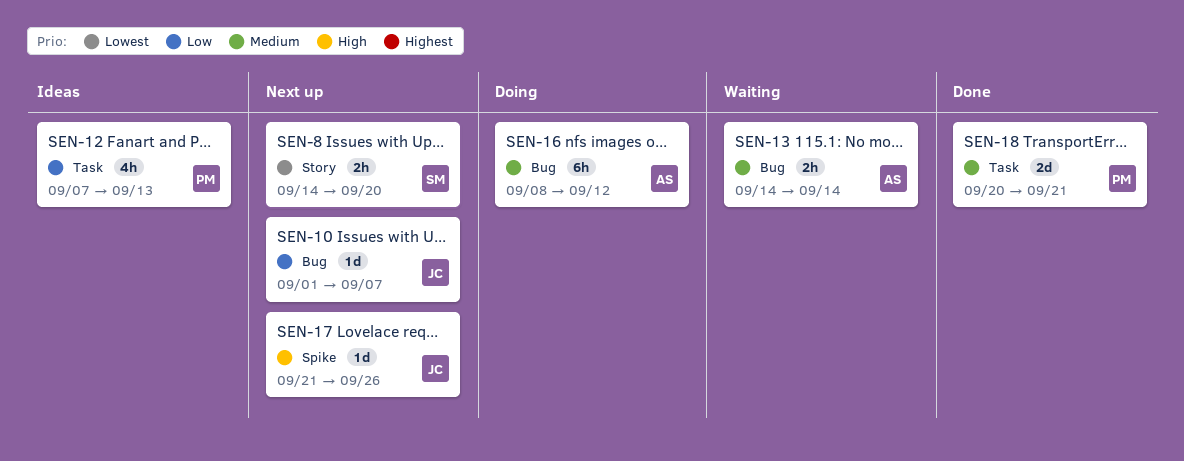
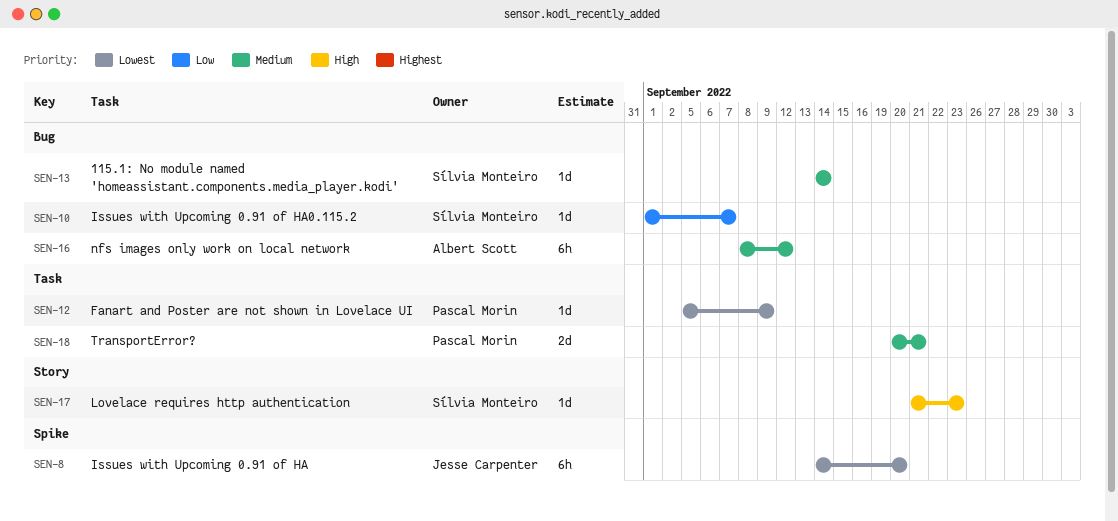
SEN-8, owner: Sílvia Monteiro -> Jesse Carpenter
SEN-8, label: Story -> Spike
SEN-8, estimate: 2h -> 6h
SEN-10, owner: Jesse Carpenter -> Sílvia Monteiro
SEN-12, priority: Low -> Lowest
SEN-12, estimate: 4h -> 1d
SEN-12, start: Sep 7 -> Sep 5
SEN-12, due: Sep 13 -> Sep 9
SEN-13, owner: Albert Scott -> Sílvia Monteiro
SEN-13, estimate: 2h -> 1d
SEN-17, owner: Jesse Carpenter -> Sílvia Monteiro
SEN-17, label: Spike -> Story
SEN-17, due: Sep 26 -> Sep 23

